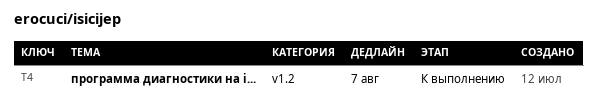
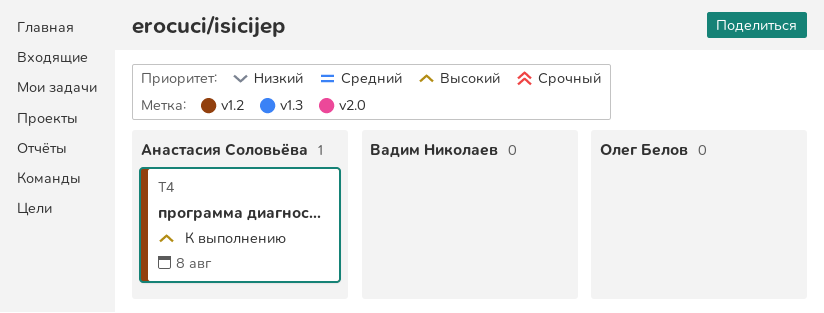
T4, due: Aug 7 -> Aug 8

